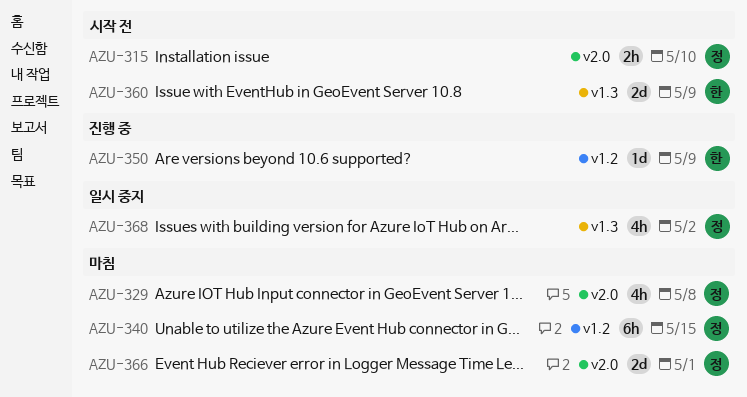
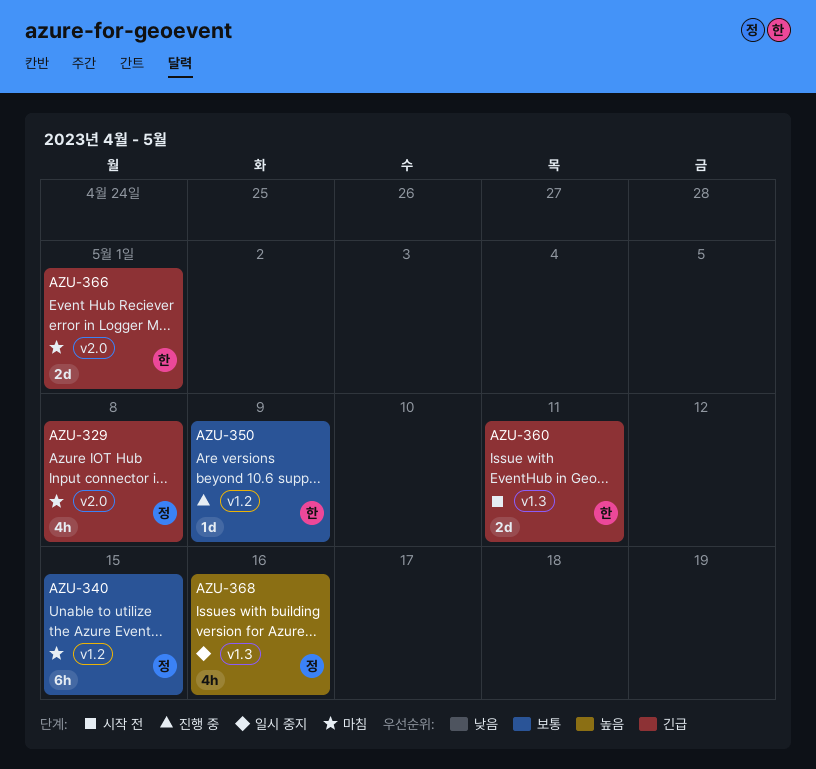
AZU-315: present -> none
AZU-360, due: May 9 -> May 11
AZU-366, owner: 정 -> 한
AZU-368, due: May 2 -> May 16

